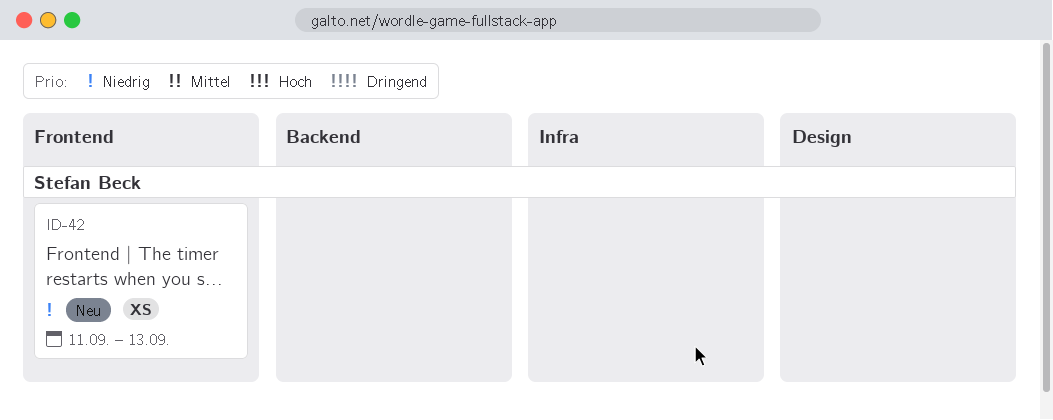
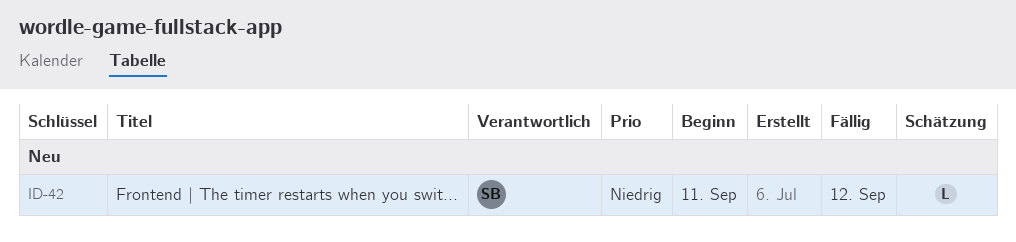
ID-42, estimate: XS -> L
ID-42, due: Sep 13 -> Sep 12

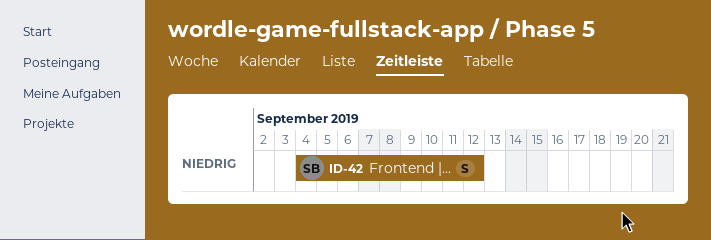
ID-42, estimate: L -> S
ID-42, start: Sep 11 -> Sep 4

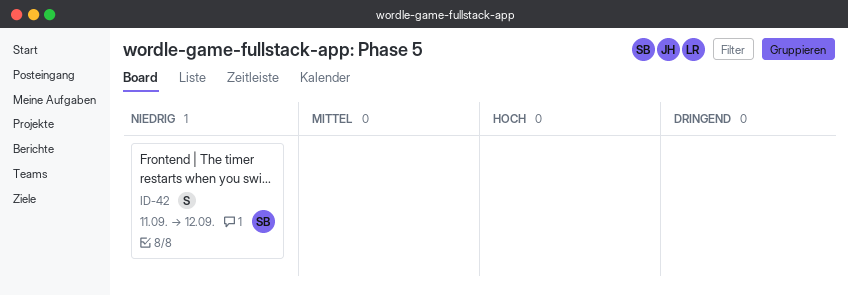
ID-42, start: Sep 4 -> Sep 11

